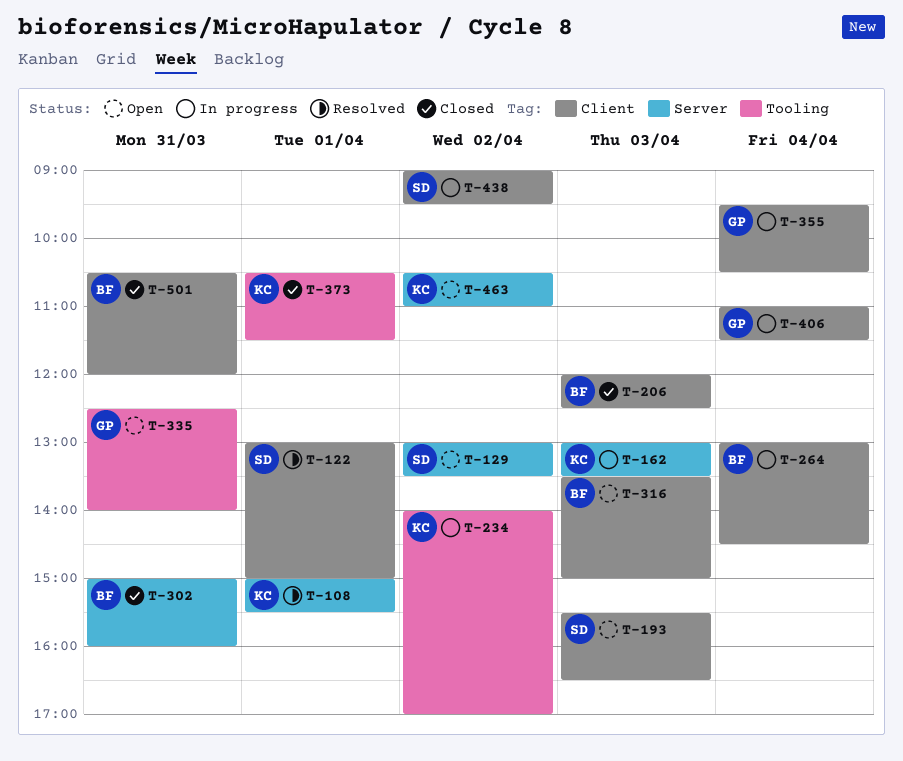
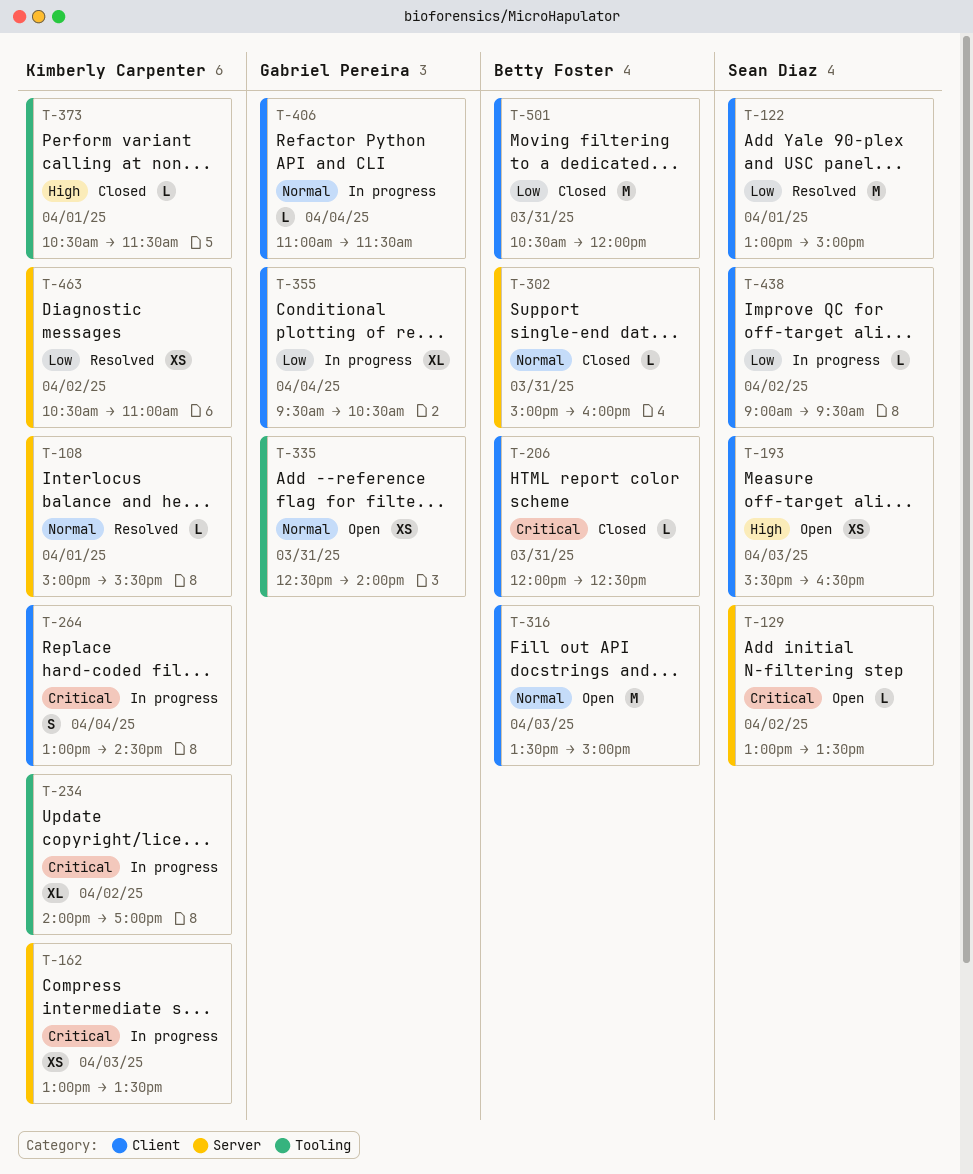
T-206, day: Apr 3 -> Mar 31
T-264, owner: Betty Foster -> Kimberly Carpenter
T-463, status: Open -> Resolved

